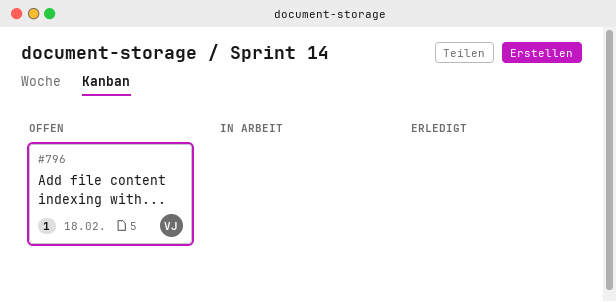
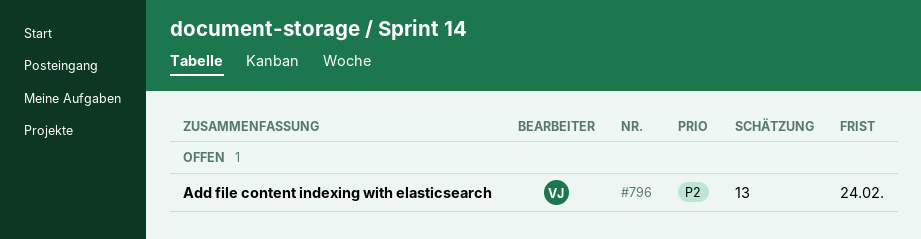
#796, estimate: 1 -> 13
#796, due: Feb 18 -> Feb 24

